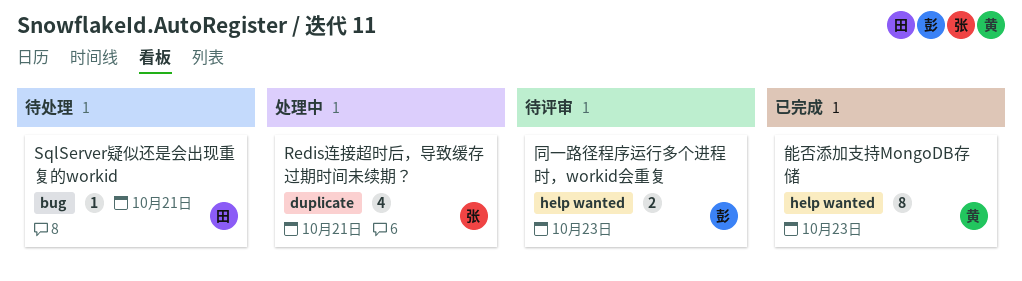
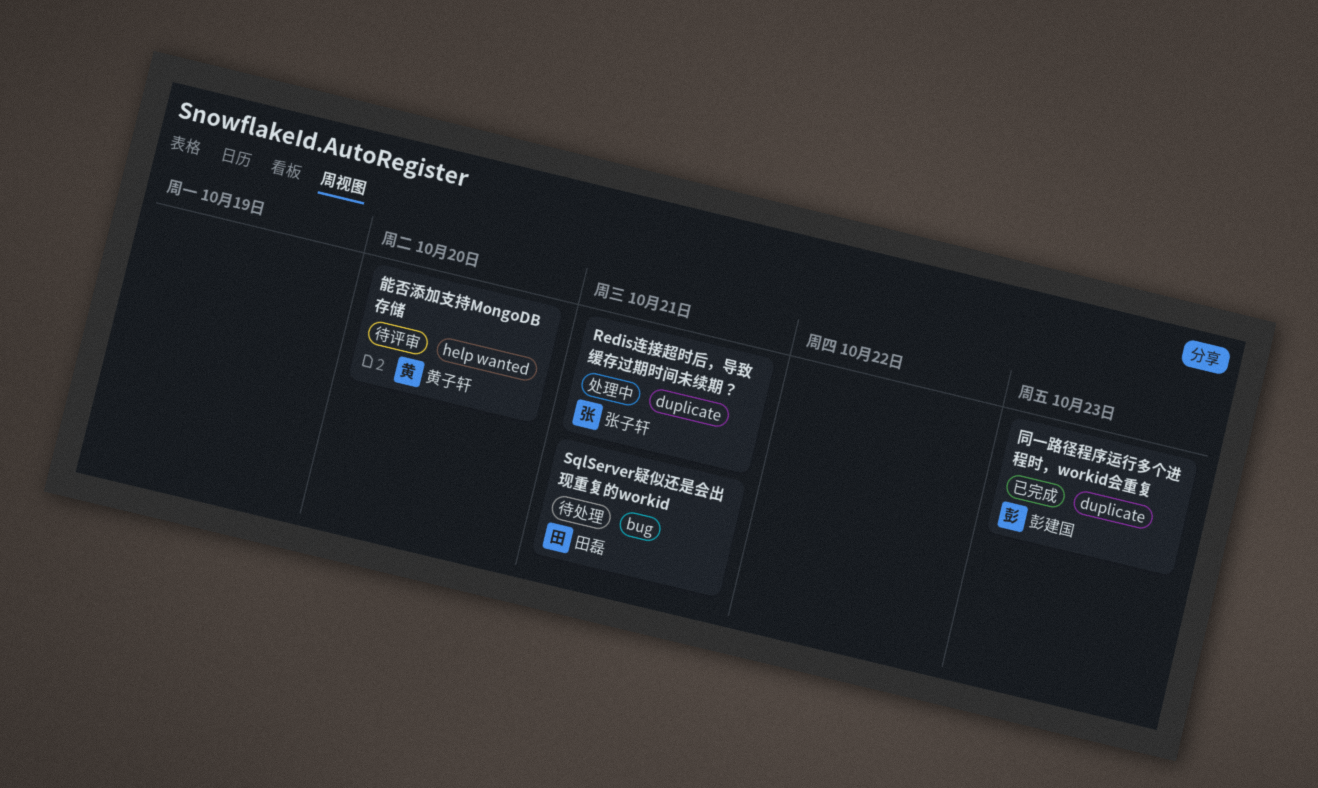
同一路径程序运行多个进程时，workid会重复, status: 待评审 -> 已完成
同一路径程序运行多个进程时，workid会重复, label: help wanted -> duplicate
能否添加支持MongoDB存储, status: 已完成 -> 待评审
能否添加支持MongoDB存储, due: Oct 23 -> Oct 20

